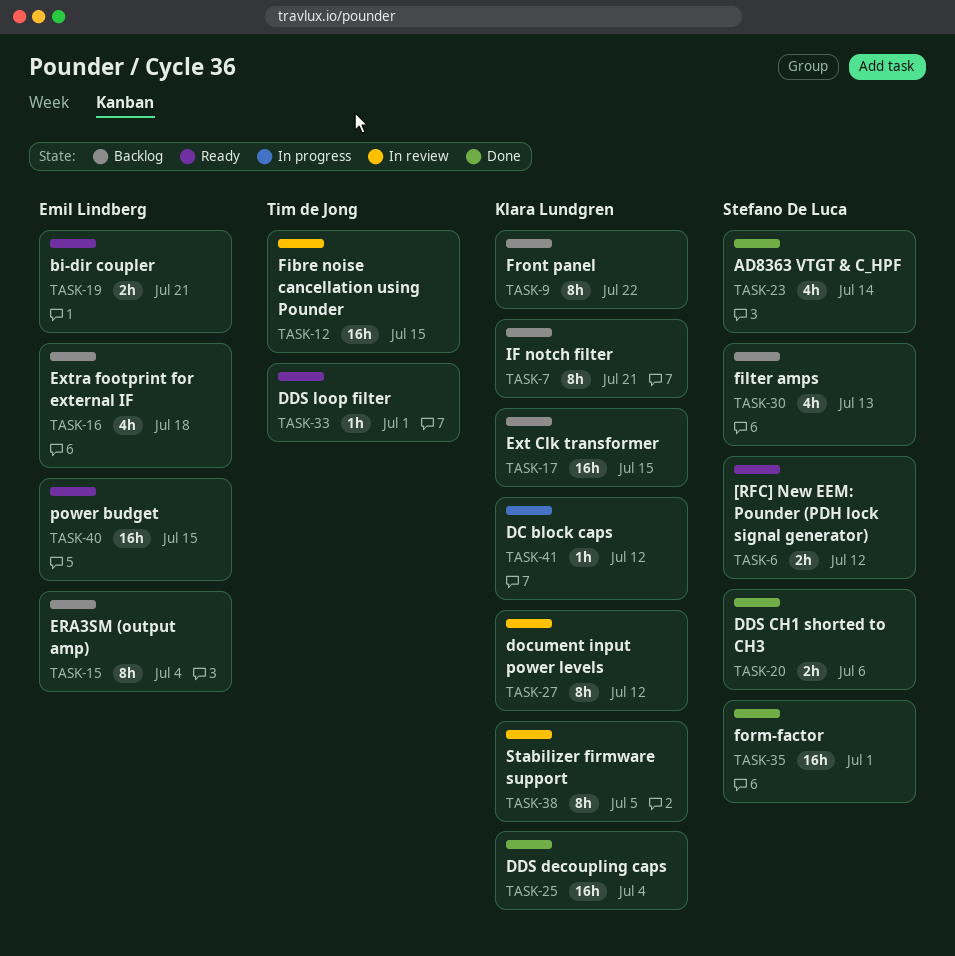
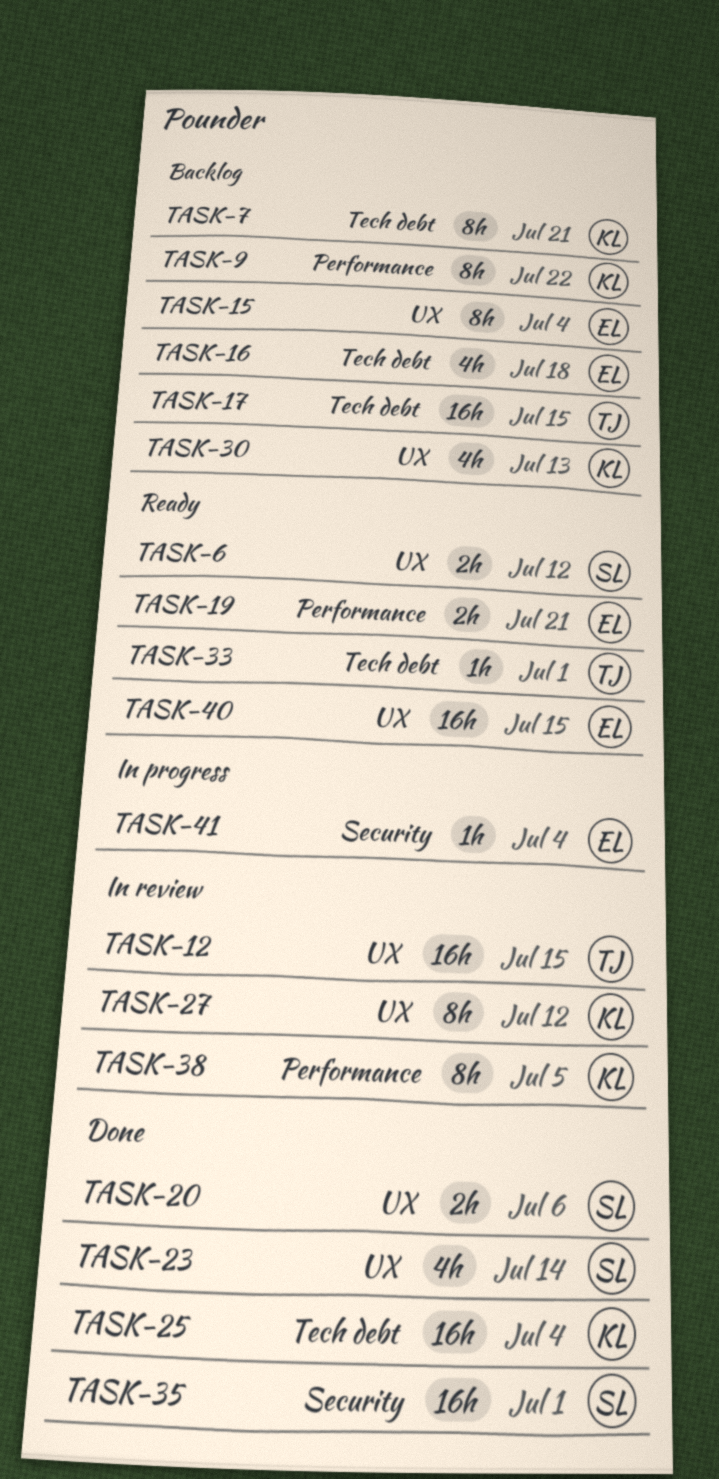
TASK-17, owner: Klara Lundgren -> Tim de Jong
TASK-30, owner: Stefano De Luca -> Klara Lundgren
TASK-41, owner: Klara Lundgren -> Emil Lindberg
TASK-41, due: Jul 12 -> Jul 4

